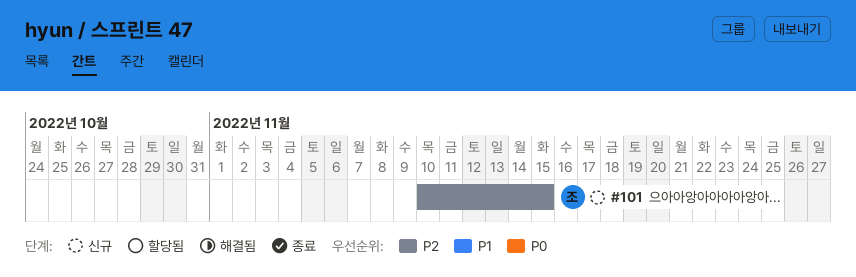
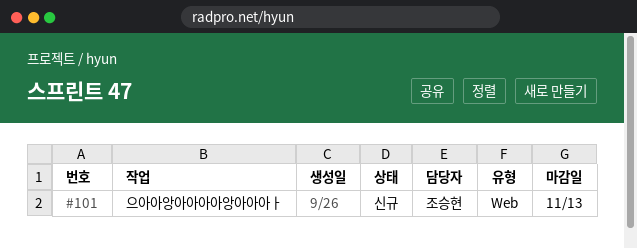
#101, due: Nov 15 -> Nov 13

